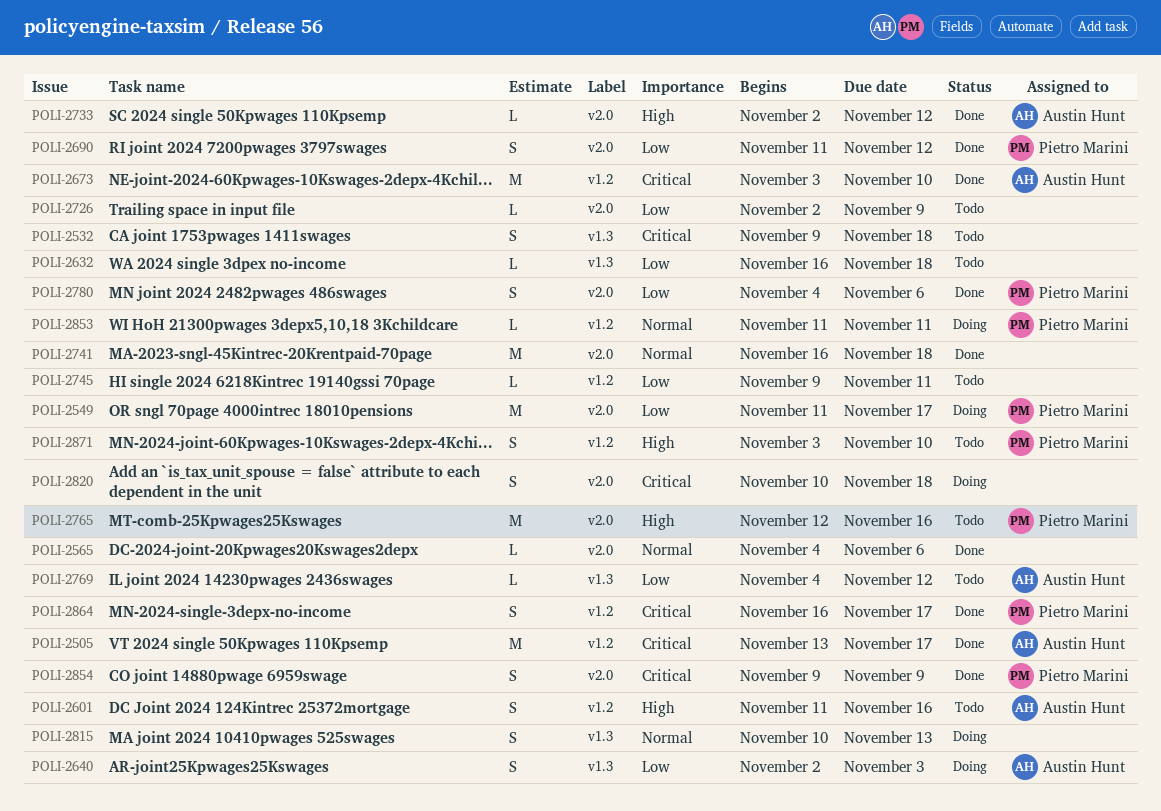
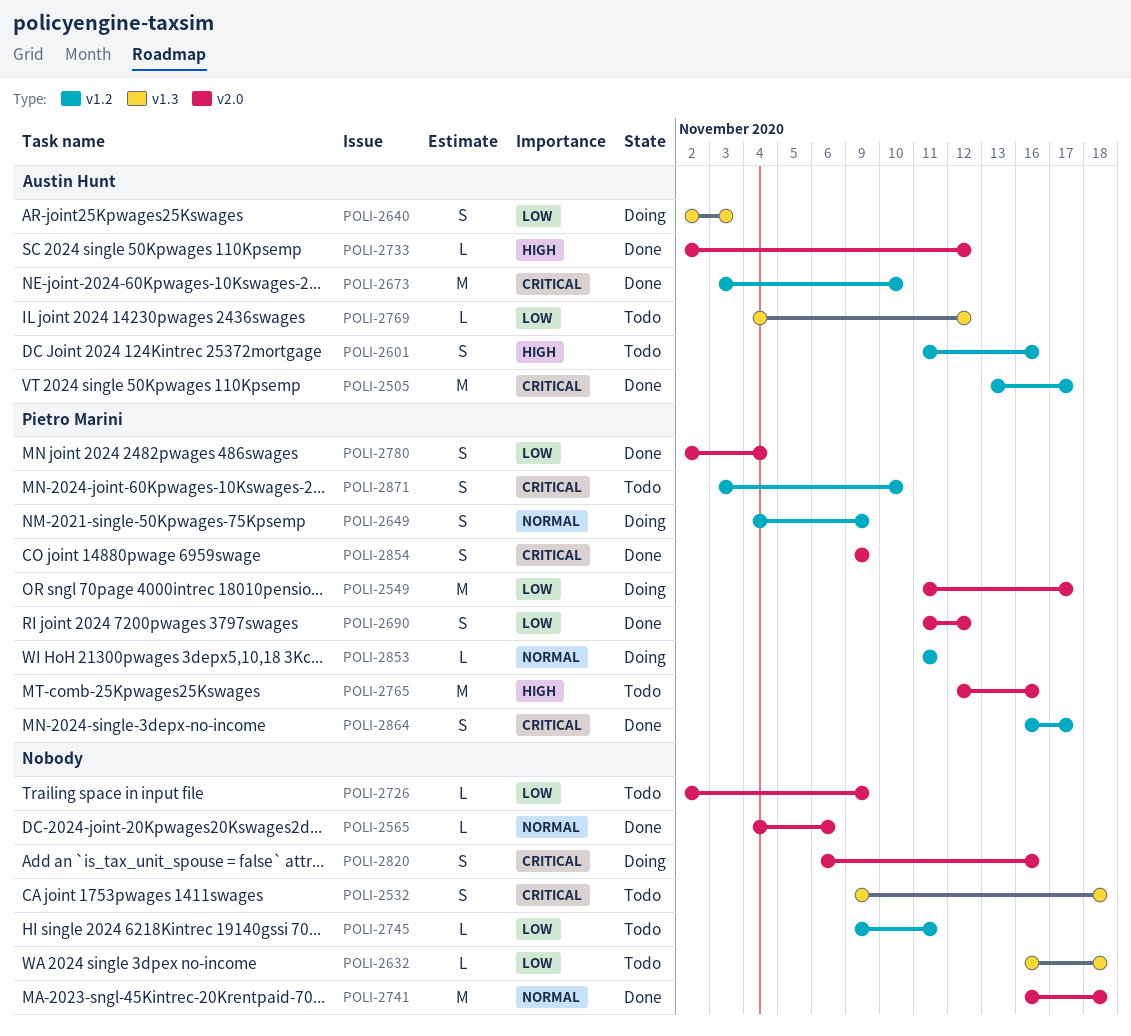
POLI-2649: none -> present
POLI-2780, start: Nov 4 -> Nov 2
POLI-2780, due: Nov 6 -> Nov 4
POLI-2815: present -> none
POLI-2820, start: Nov 10 -> Nov 6
POLI-2820, due: Nov 18 -> Nov 16
POLI-2871, priority: High -> Critical

